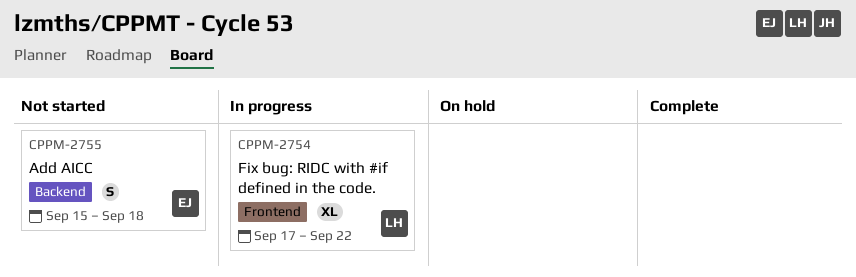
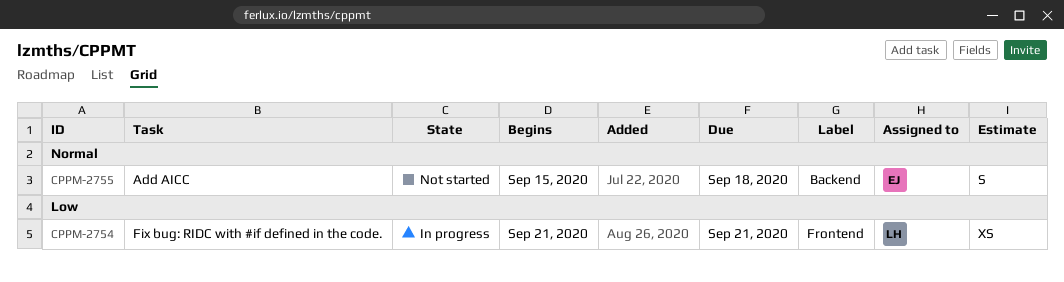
CPPM-2754, estimate: XL -> XS
CPPM-2754, start: Sep 17 -> Sep 21
CPPM-2754, due: Sep 22 -> Sep 21

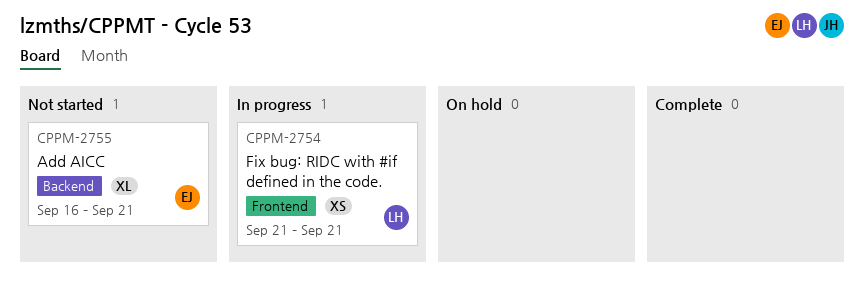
CPPM-2755, estimate: S -> XL
CPPM-2755, start: Sep 15 -> Sep 16
CPPM-2755, due: Sep 18 -> Sep 21

